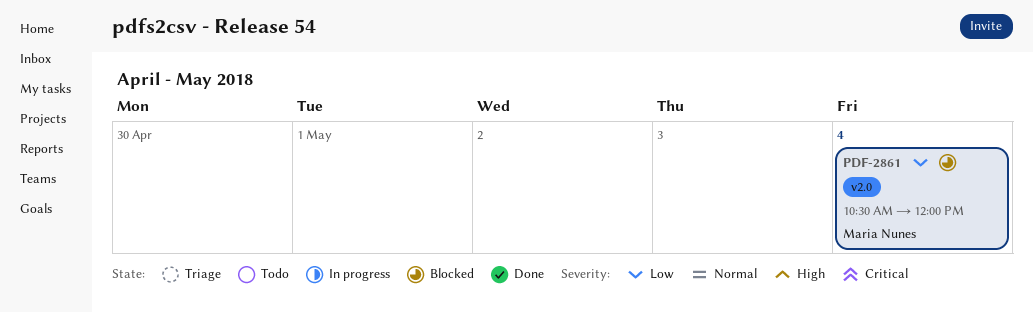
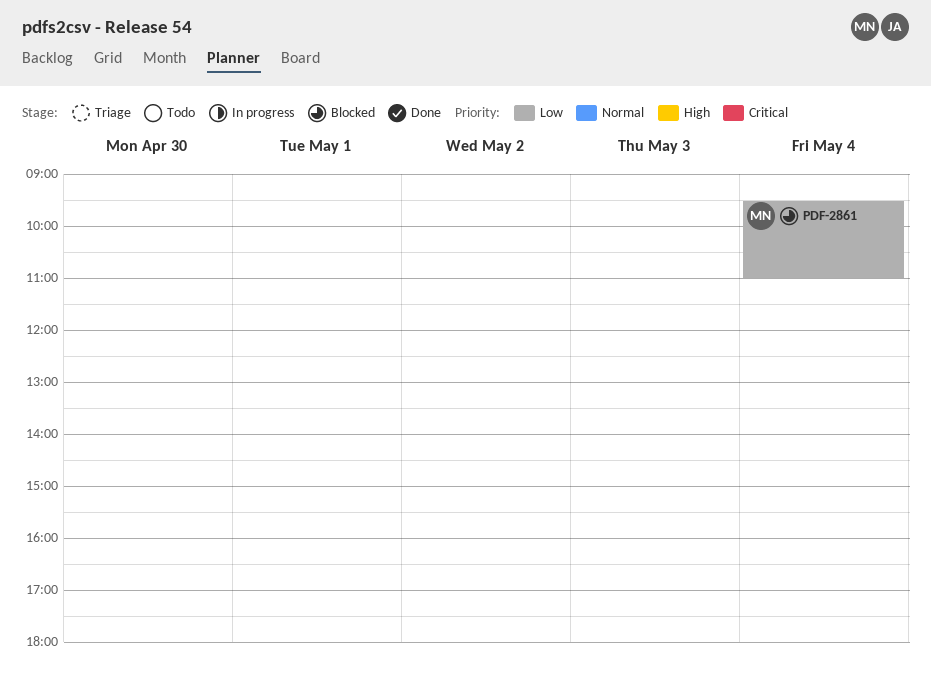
PDF-2861, begins: 10:30 -> 09:30
PDF-2861, ends: 12:00 -> 11:00

